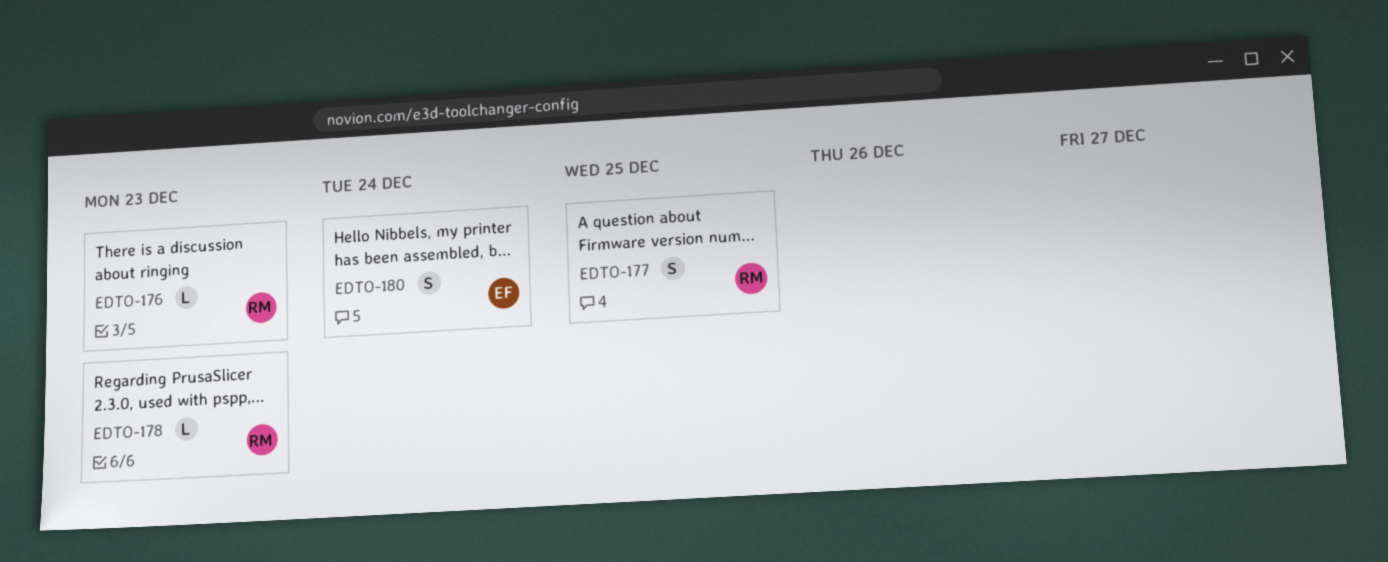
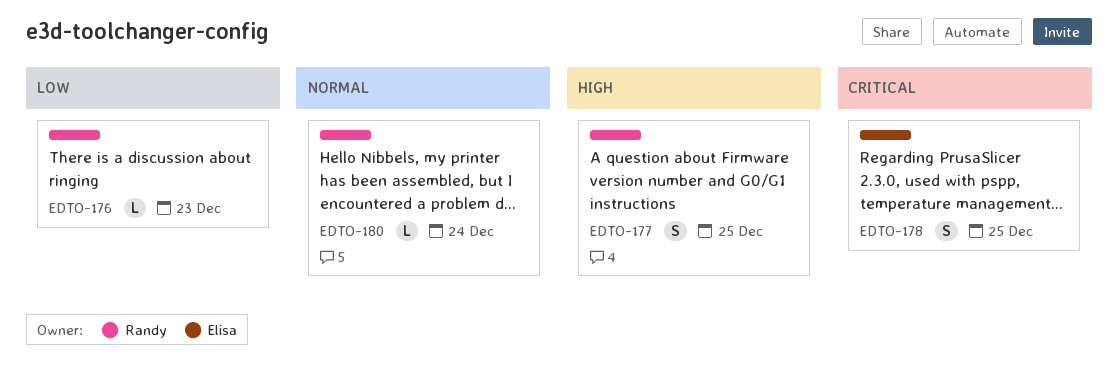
EDTO-178, owner: Randy -> Elisa
EDTO-178, estimate: L -> S
EDTO-178, due: Dec 23 -> Dec 25
EDTO-180, owner: Elisa -> Randy
EDTO-180, estimate: S -> L

